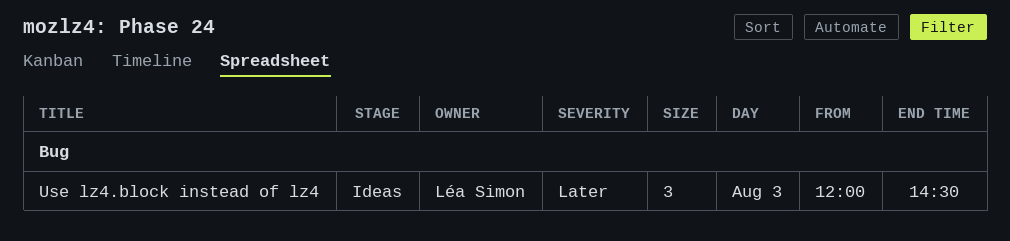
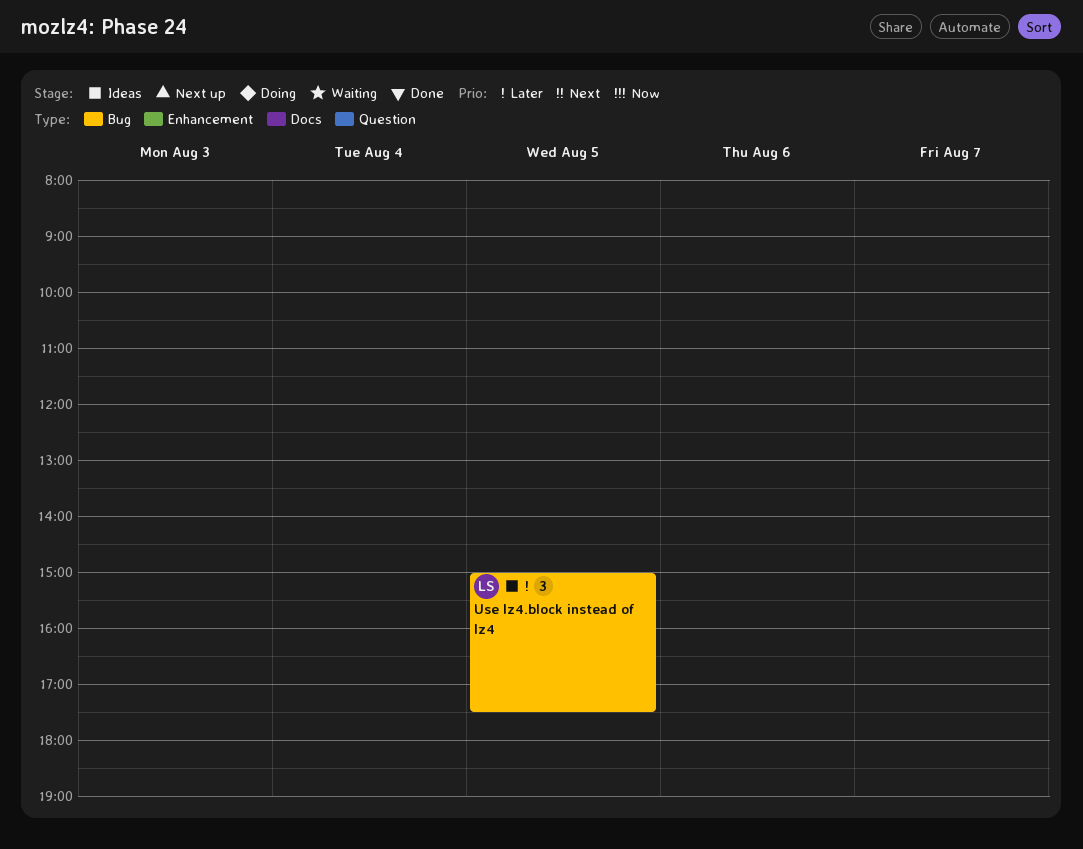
Use lz4.block instead of lz4, day: Aug 3 -> Aug 5
Use lz4.block instead of lz4, begins: 12:00 -> 15:00
Use lz4.block instead of lz4, ends: 14:30 -> 17:30

